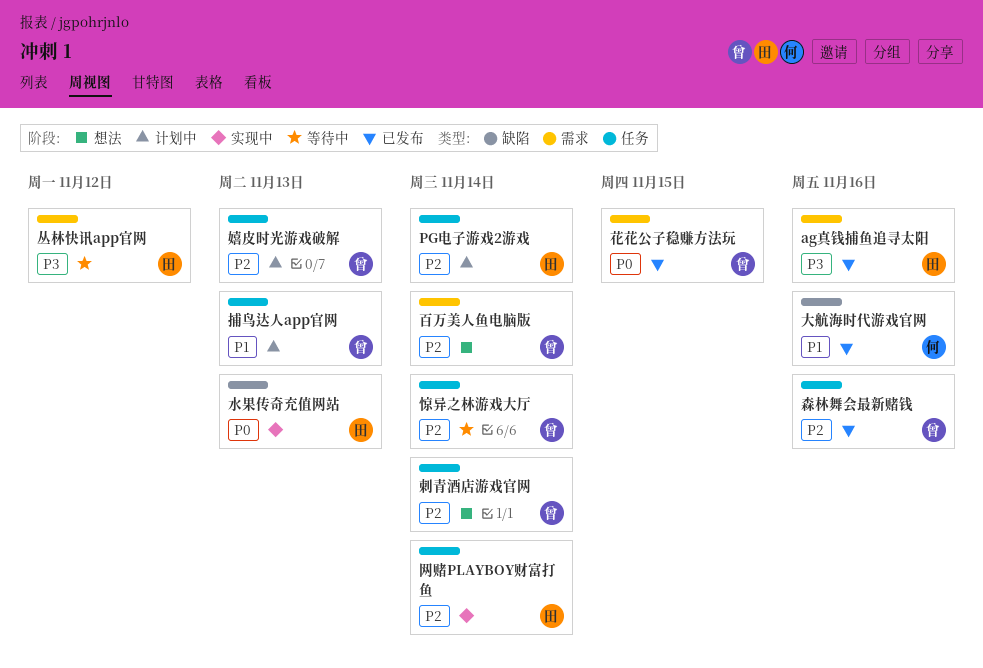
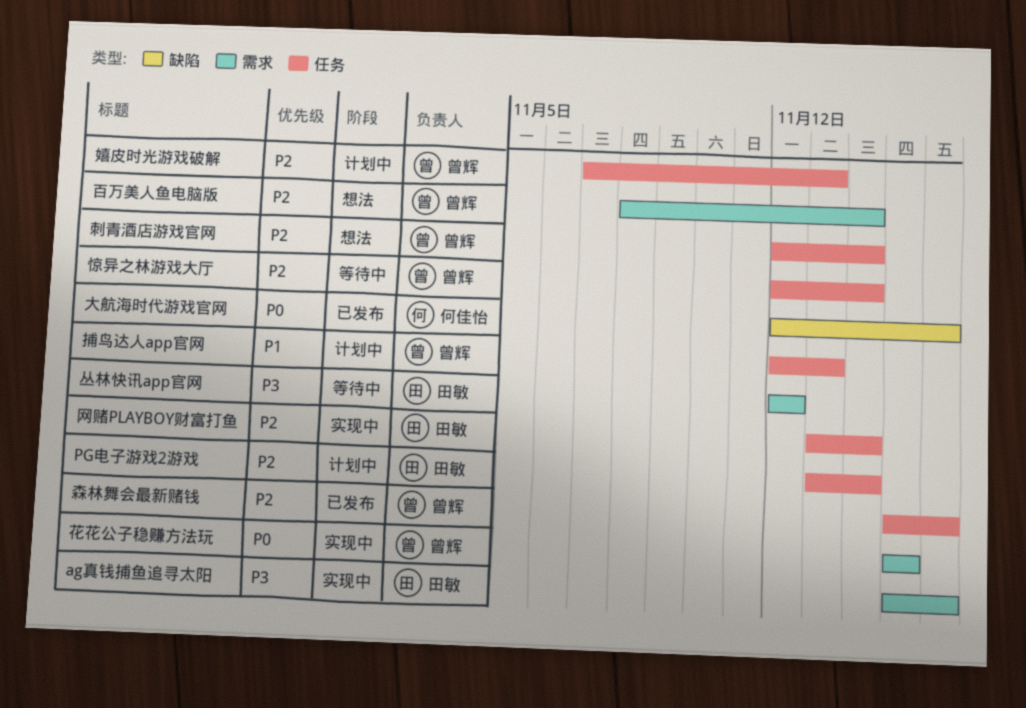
ag真钱捕鱼追寻太阳, status: 已发布 -> 实现中
大航海时代游戏官网, priority: P1 -> P0
水果传奇充值网站: present -> none
花花公子稳赚方法玩, status: 已发布 -> 实现中

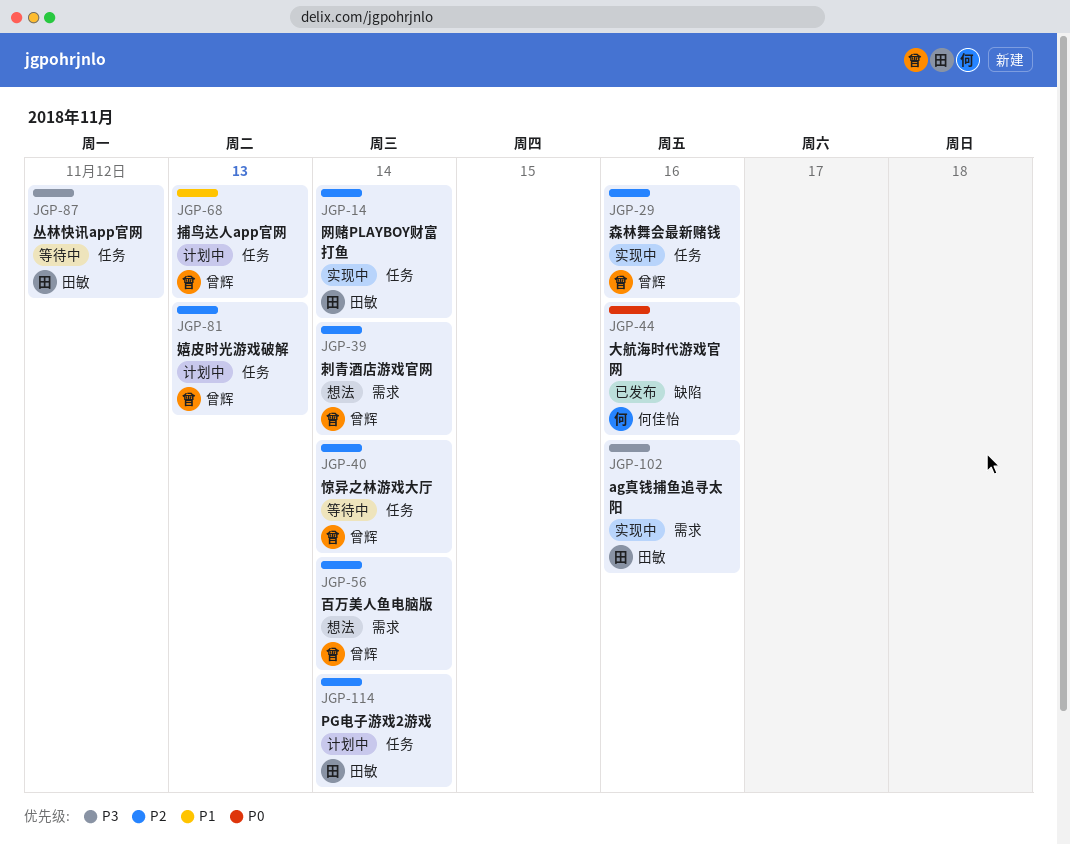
丛林快讯app官网, label: 需求 -> 任务
刺青酒店游戏官网, label: 任务 -> 需求
森林舞会最新赌钱, status: 已发布 -> 实现中
花花公子稳赚方法玩: present -> none

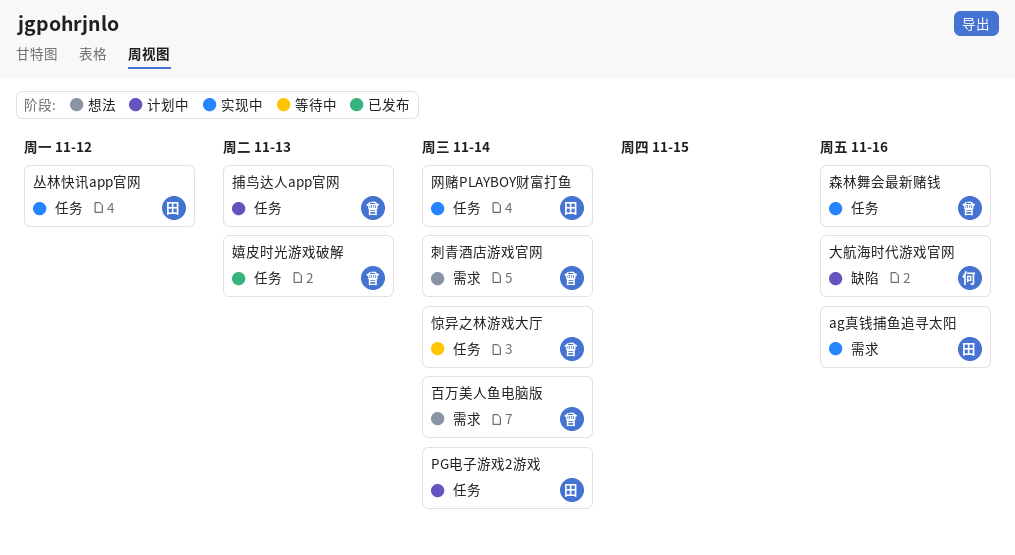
丛林快讯app官网, status: 等待中 -> 实现中
大航海时代游戏官网, status: 已发布 -> 计划中
嬉皮时光游戏破解, status: 计划中 -> 已发布

